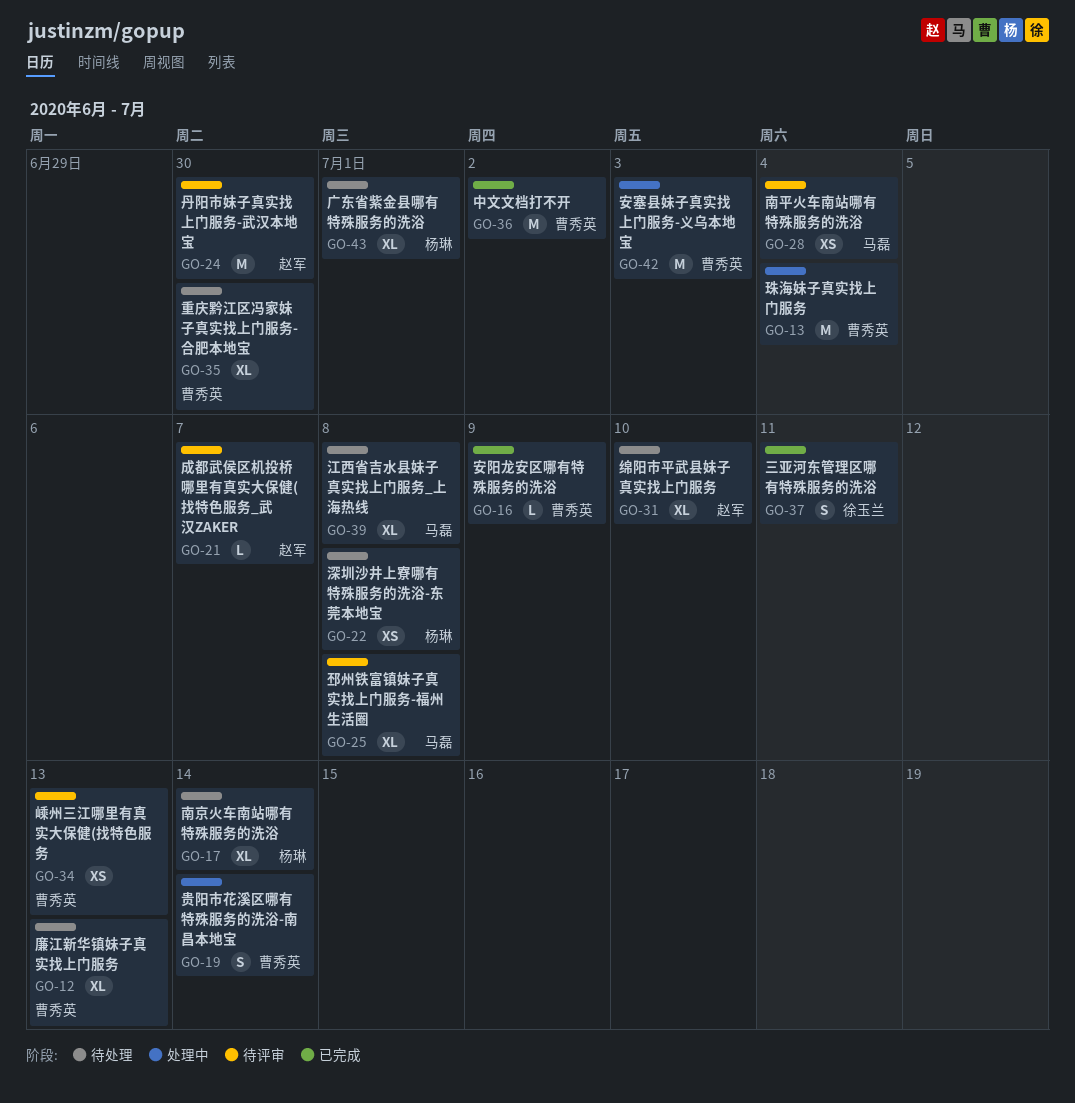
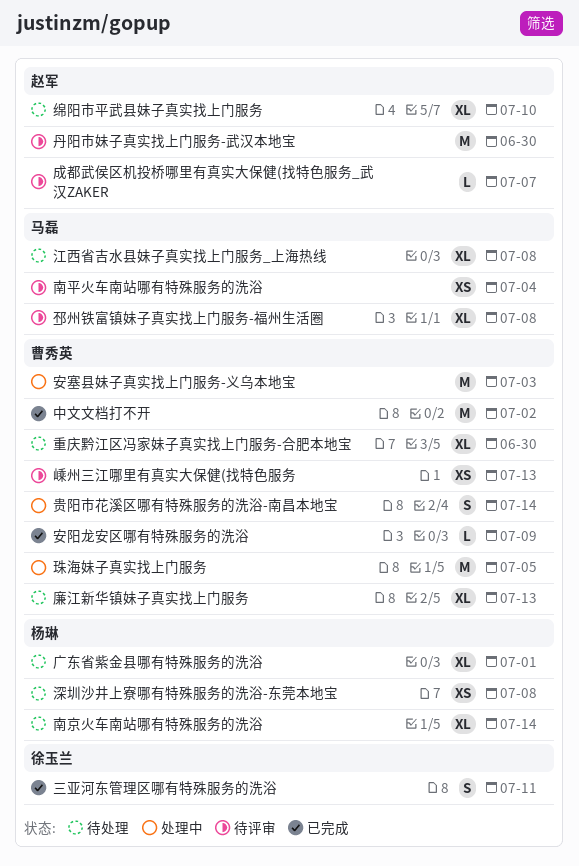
珠海妹子真实找上门服务, due: Jul 4 -> Jul 5

